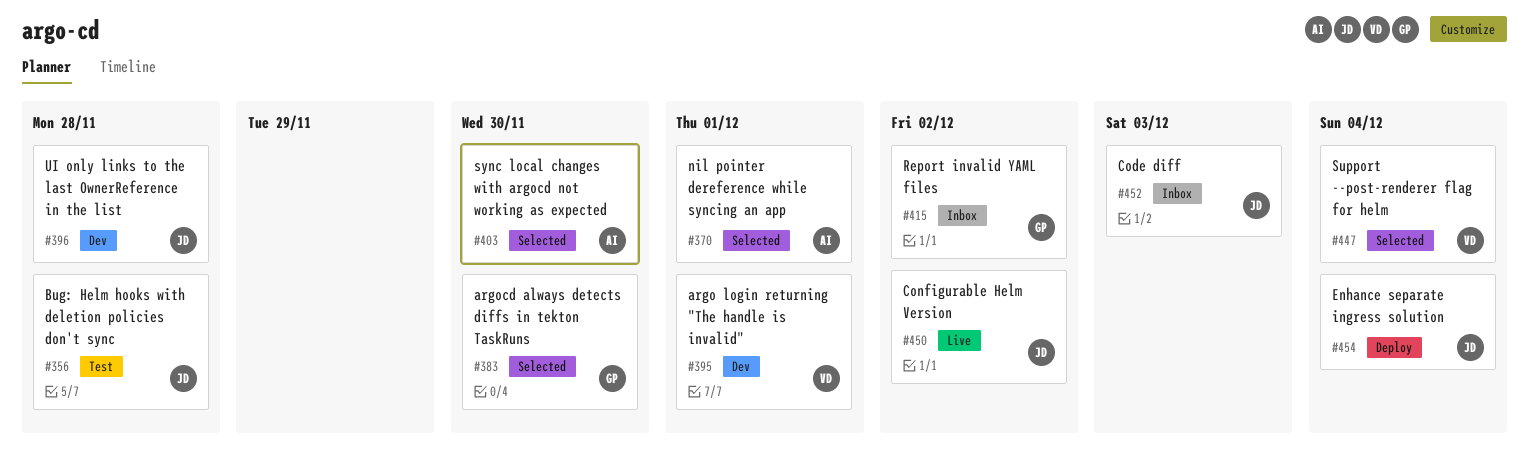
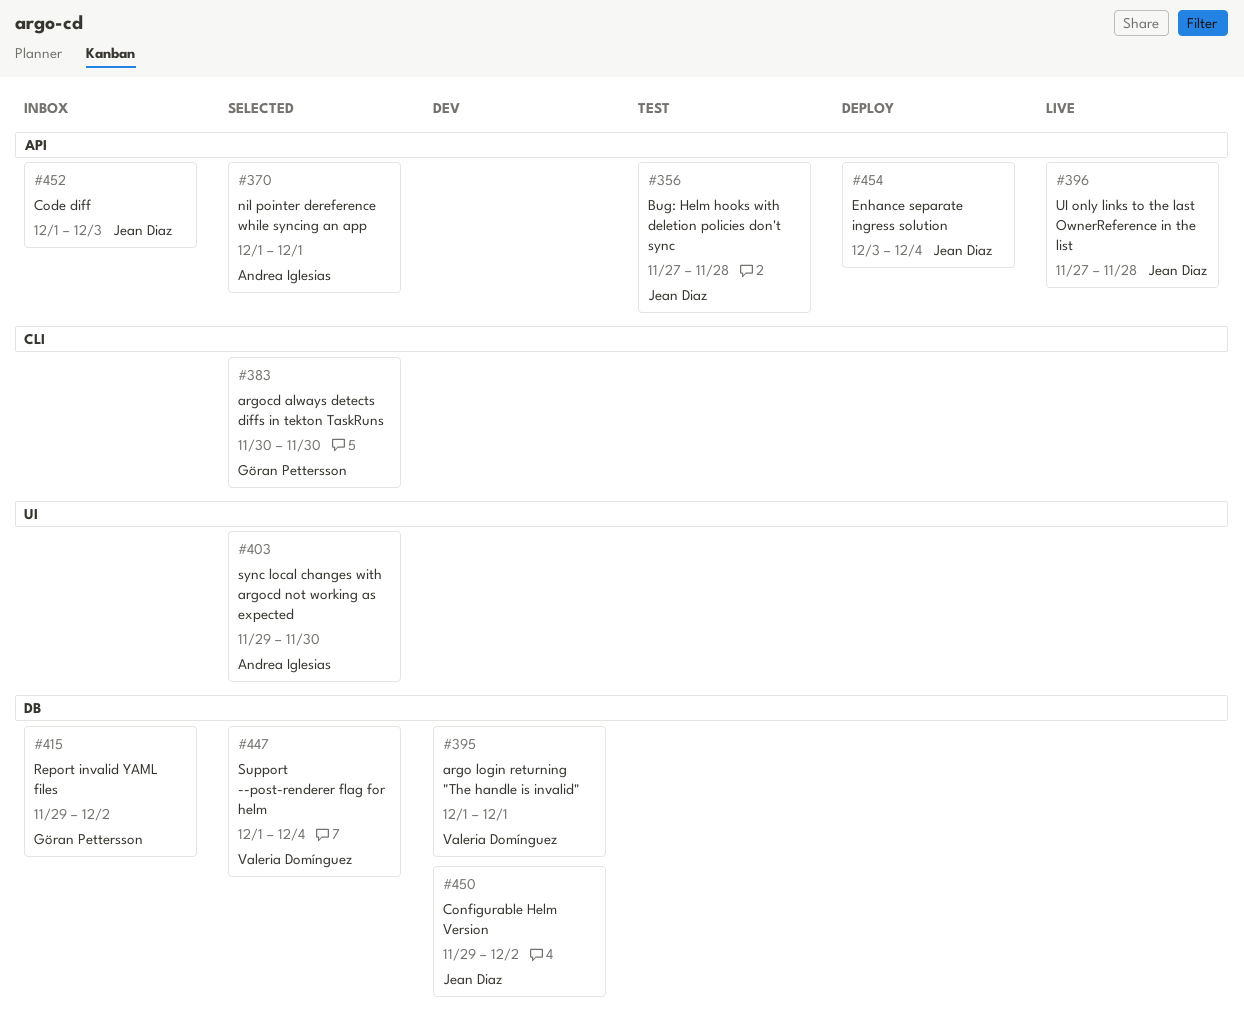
#396, status: Dev -> Live
#450, status: Live -> Dev

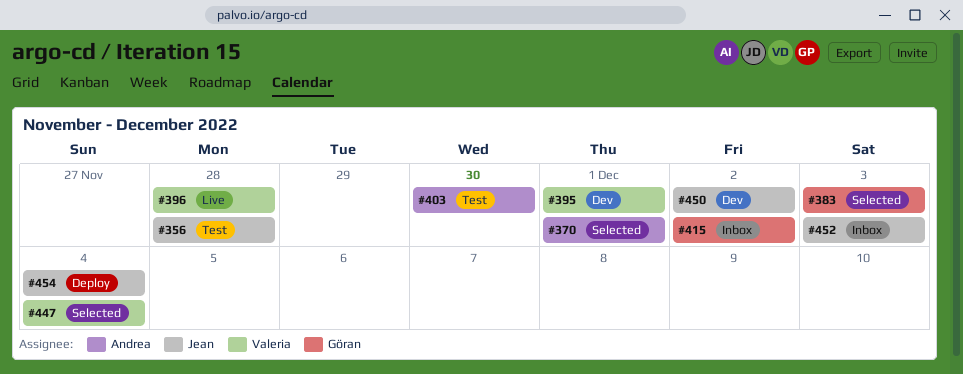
#383, due: Nov 30 -> Dec 3
#396, owner: Jean Diaz -> Valeria Domínguez
#403, status: Selected -> Test

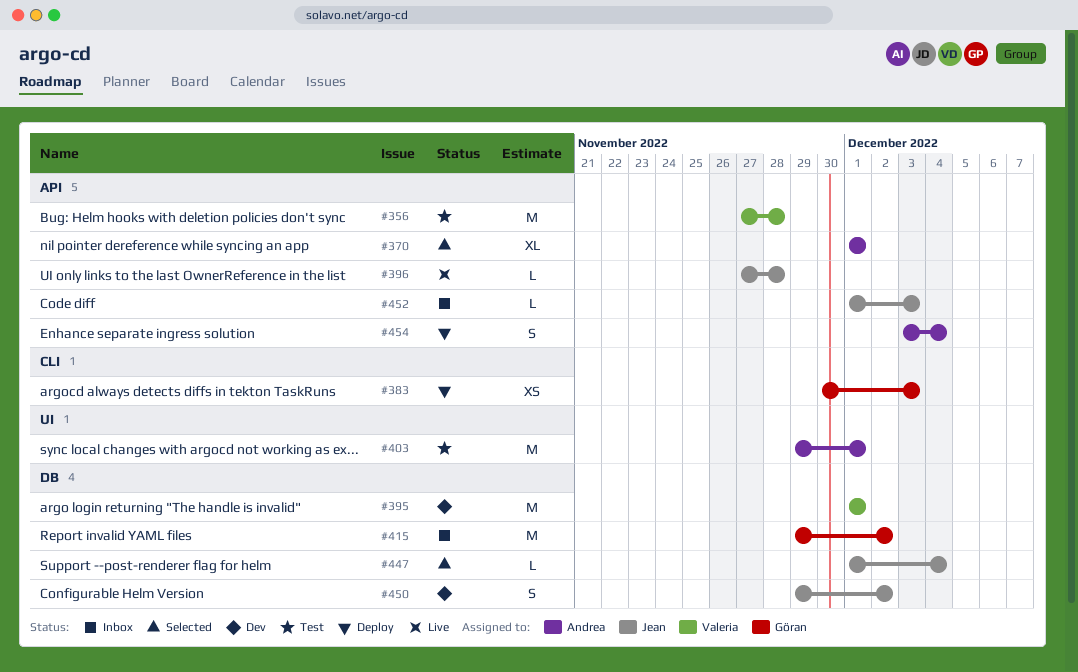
#356, owner: Jean -> Valeria
#383, status: Selected -> Deploy
#396, owner: Valeria -> Jean
#403, due: Nov 30 -> Dec 1
#447, owner: Valeria -> Jean
#454, owner: Jean -> Andrea

